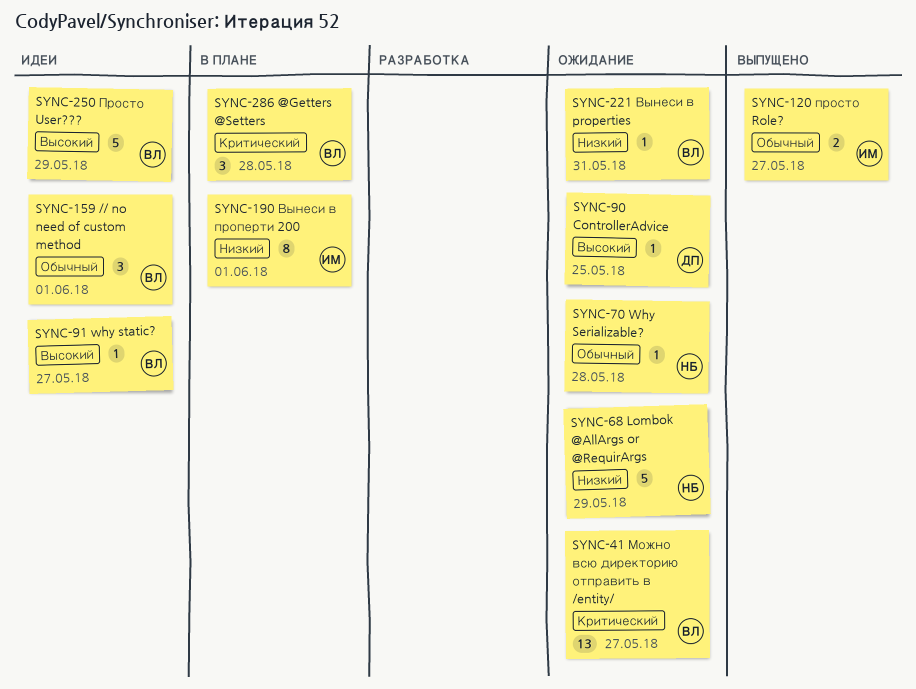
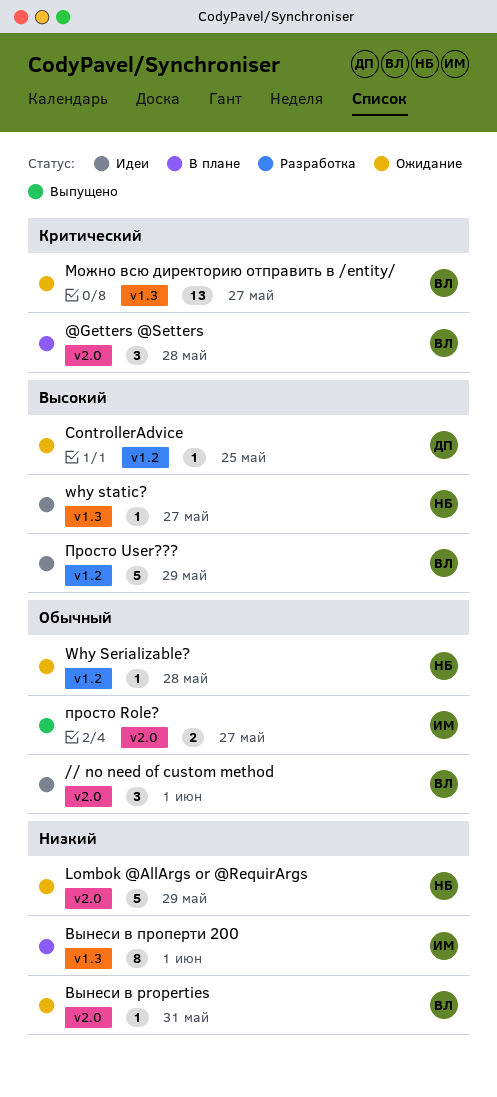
why static?, owner: ВЛ -> НБ

